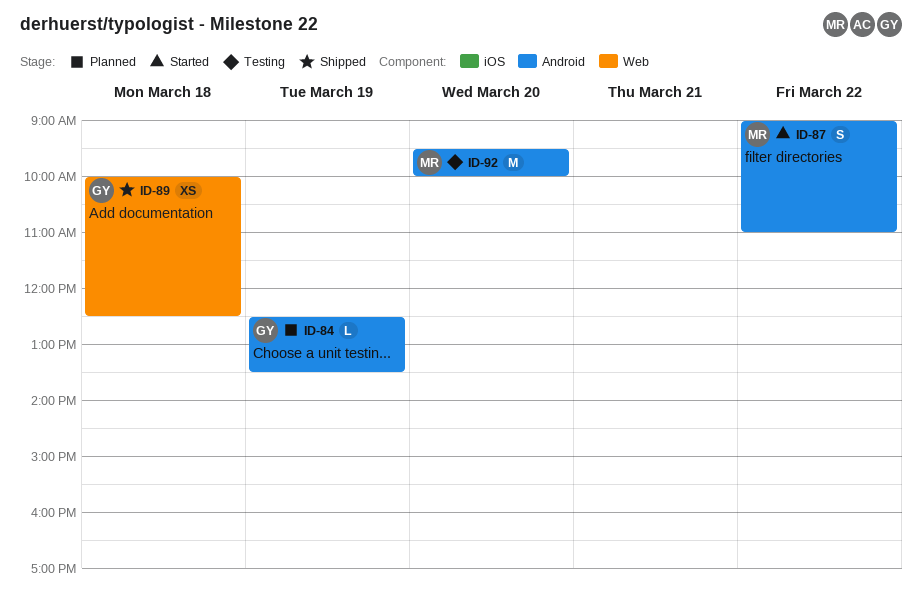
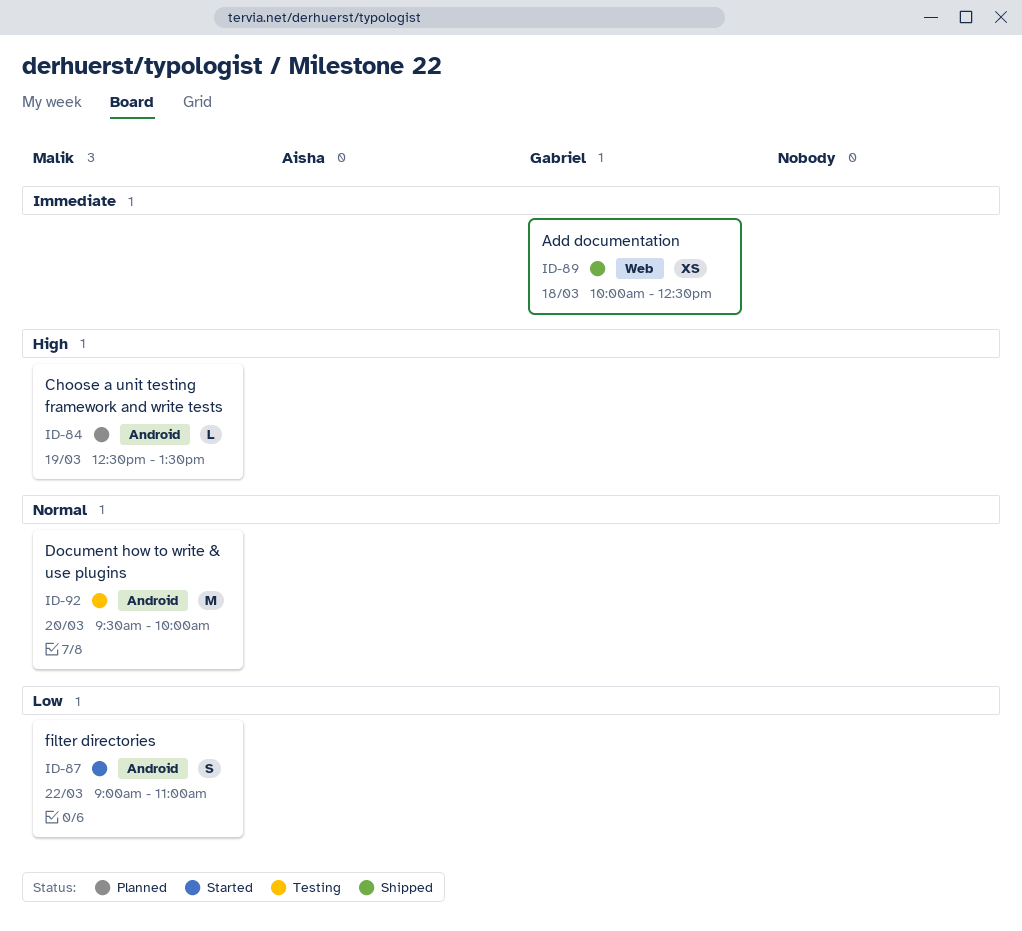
ID-84, owner: Gabriel -> Malik

